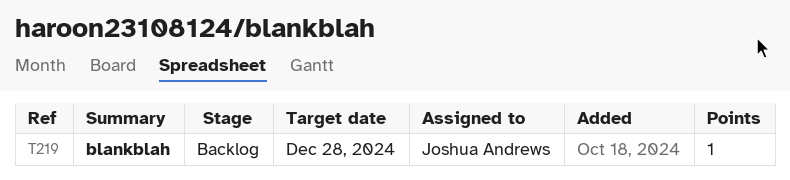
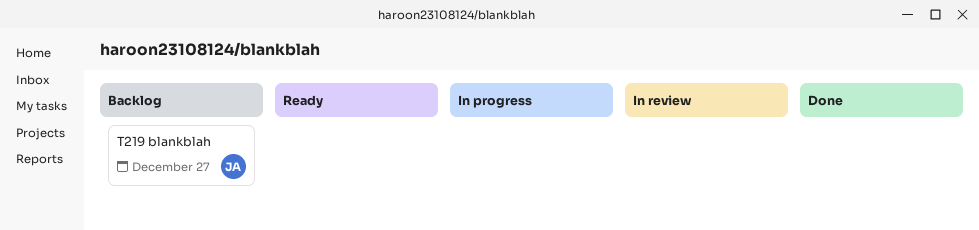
T219, due: Dec 28 -> Dec 27

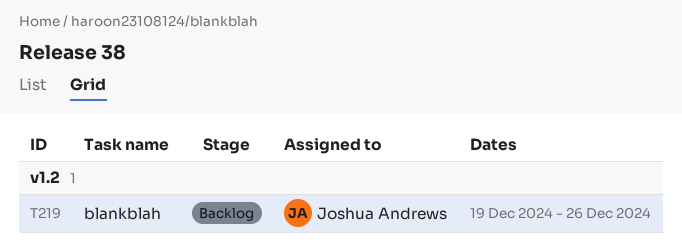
T219, due: Dec 27 -> Dec 26

